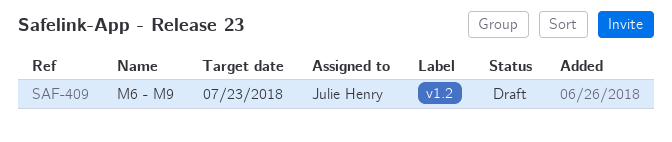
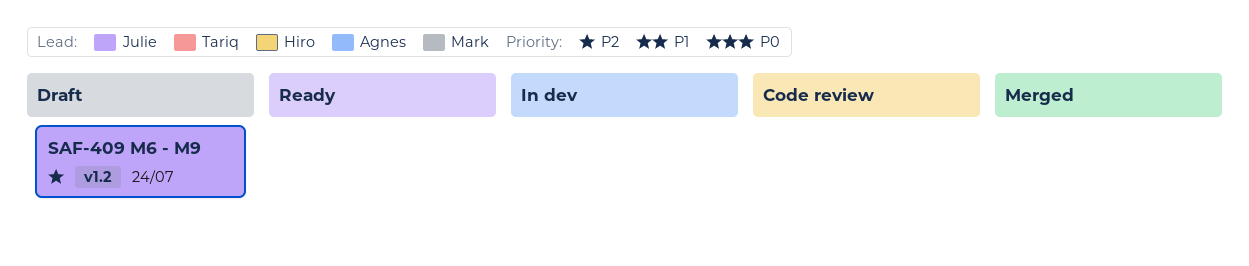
SAF-409, due: Jul 23 -> Jul 24

